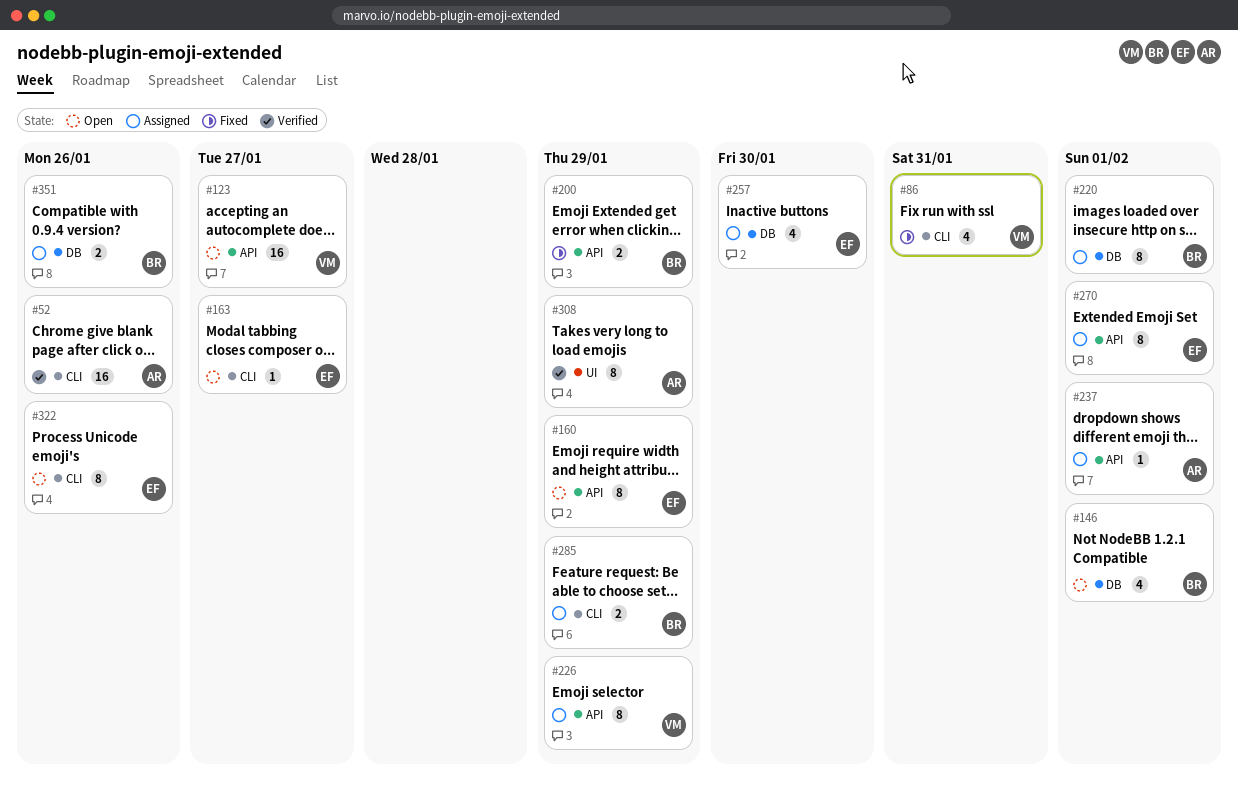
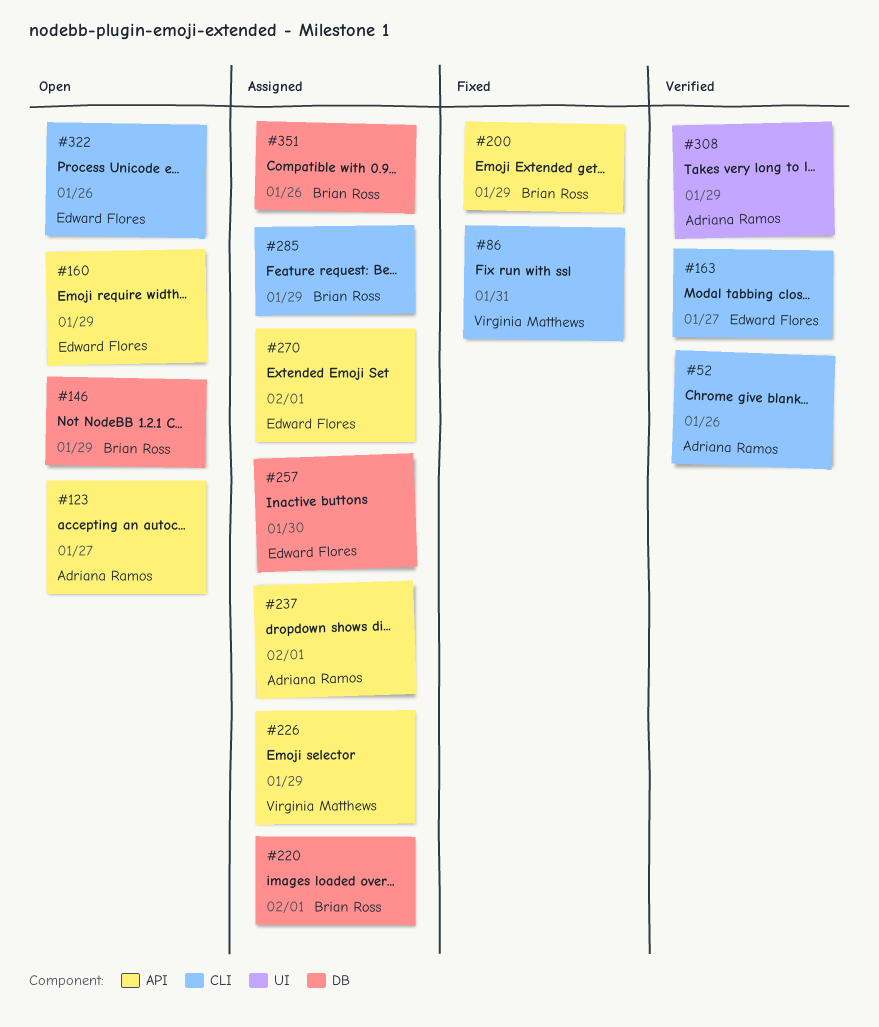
#123, owner: Virginia Matthews -> Adriana Ramos
#146, due: Feb 1 -> Jan 29
#163, status: Open -> Verified

